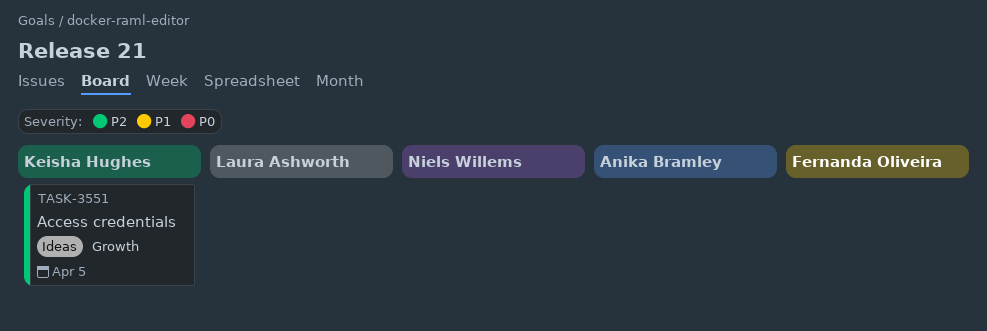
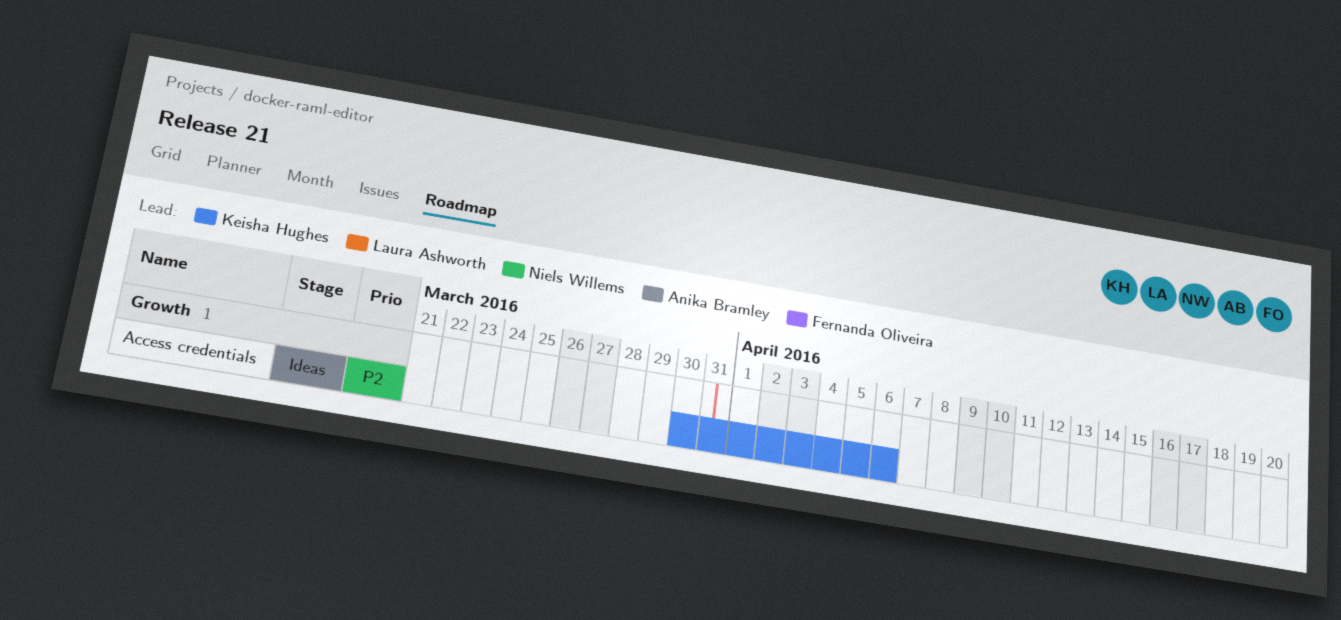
Access credentials, due: Apr 5 -> Apr 6

